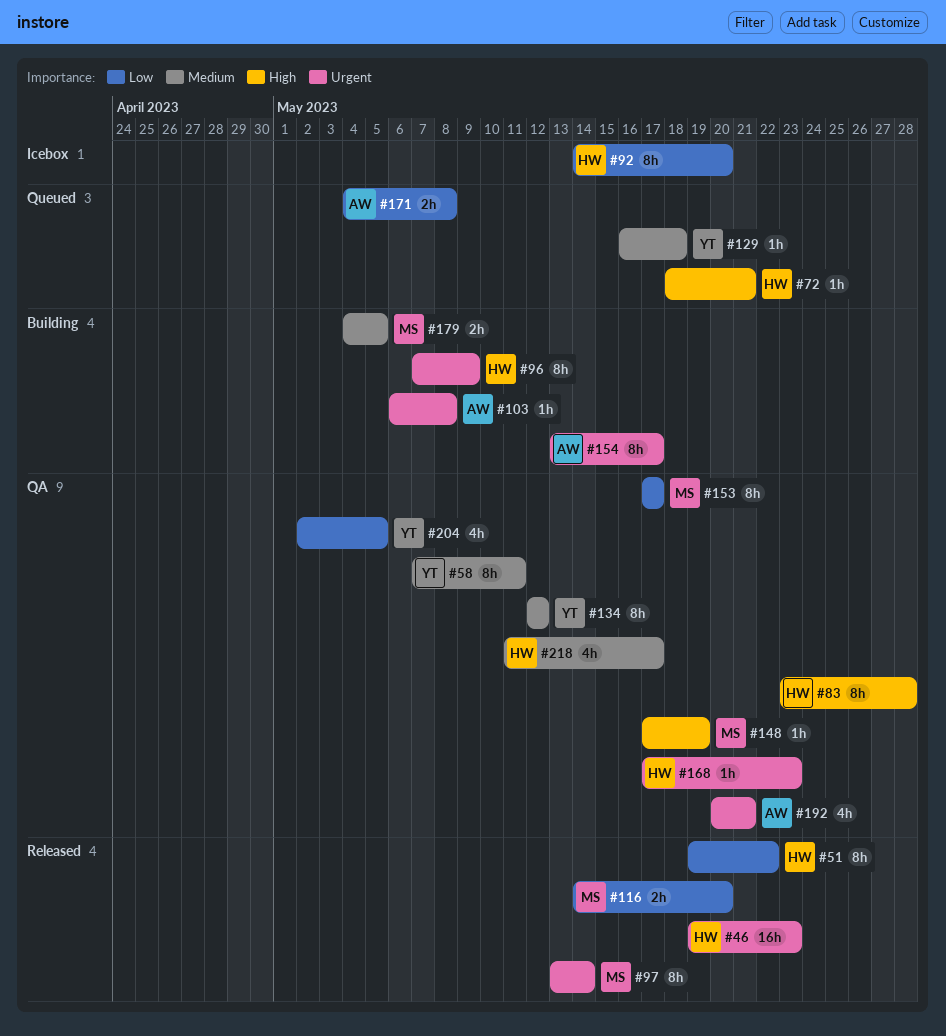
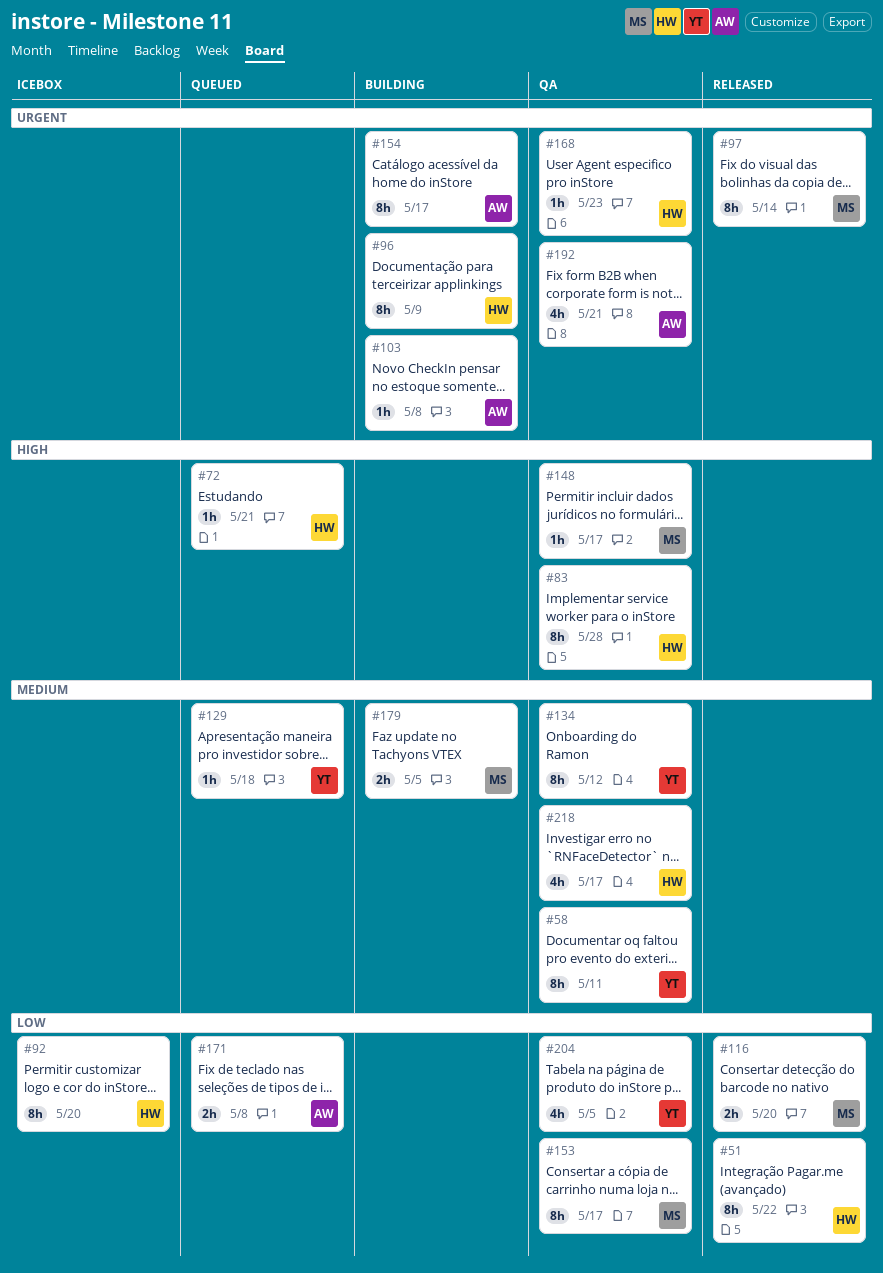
#46: present -> none
#148, due: May 19 -> May 17

